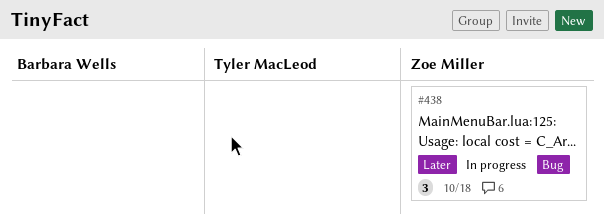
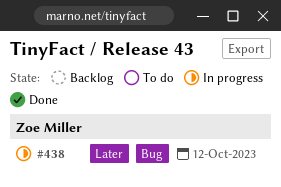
#438, due: Oct 18 -> Oct 12

